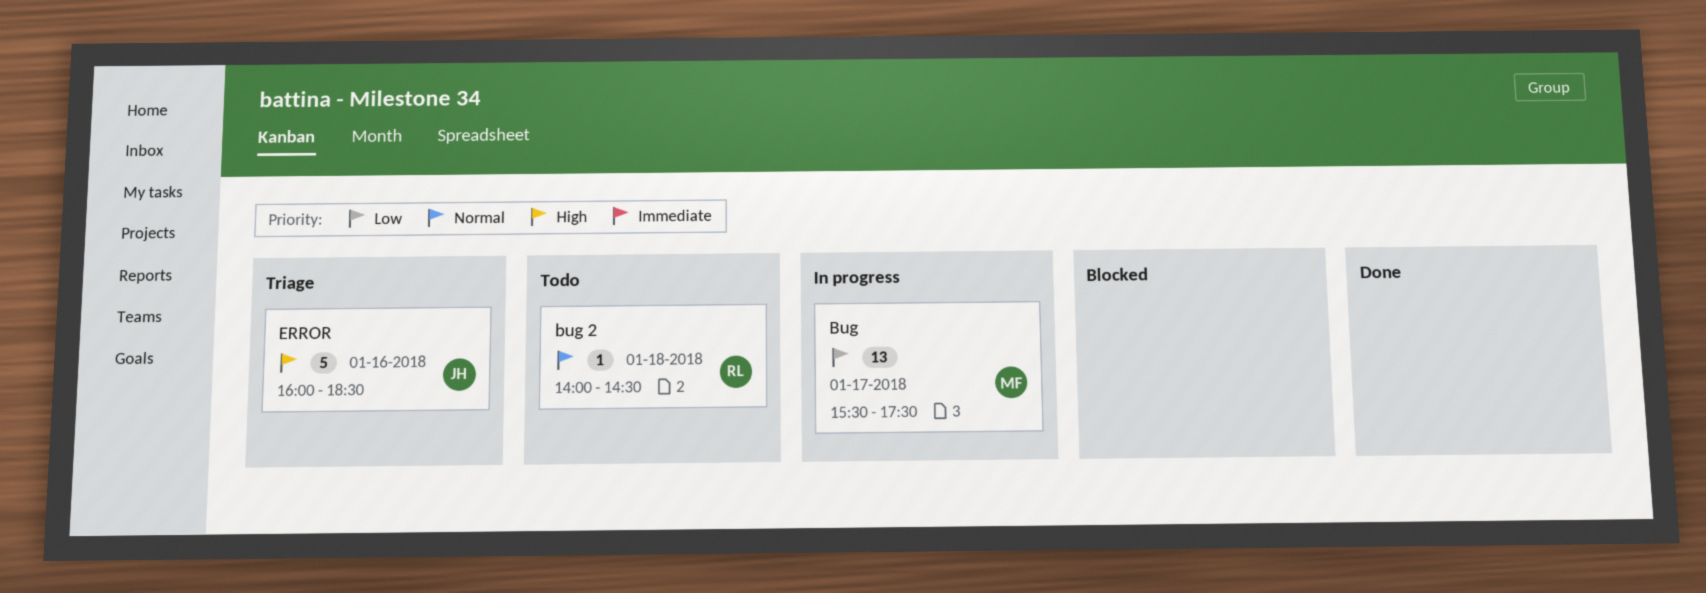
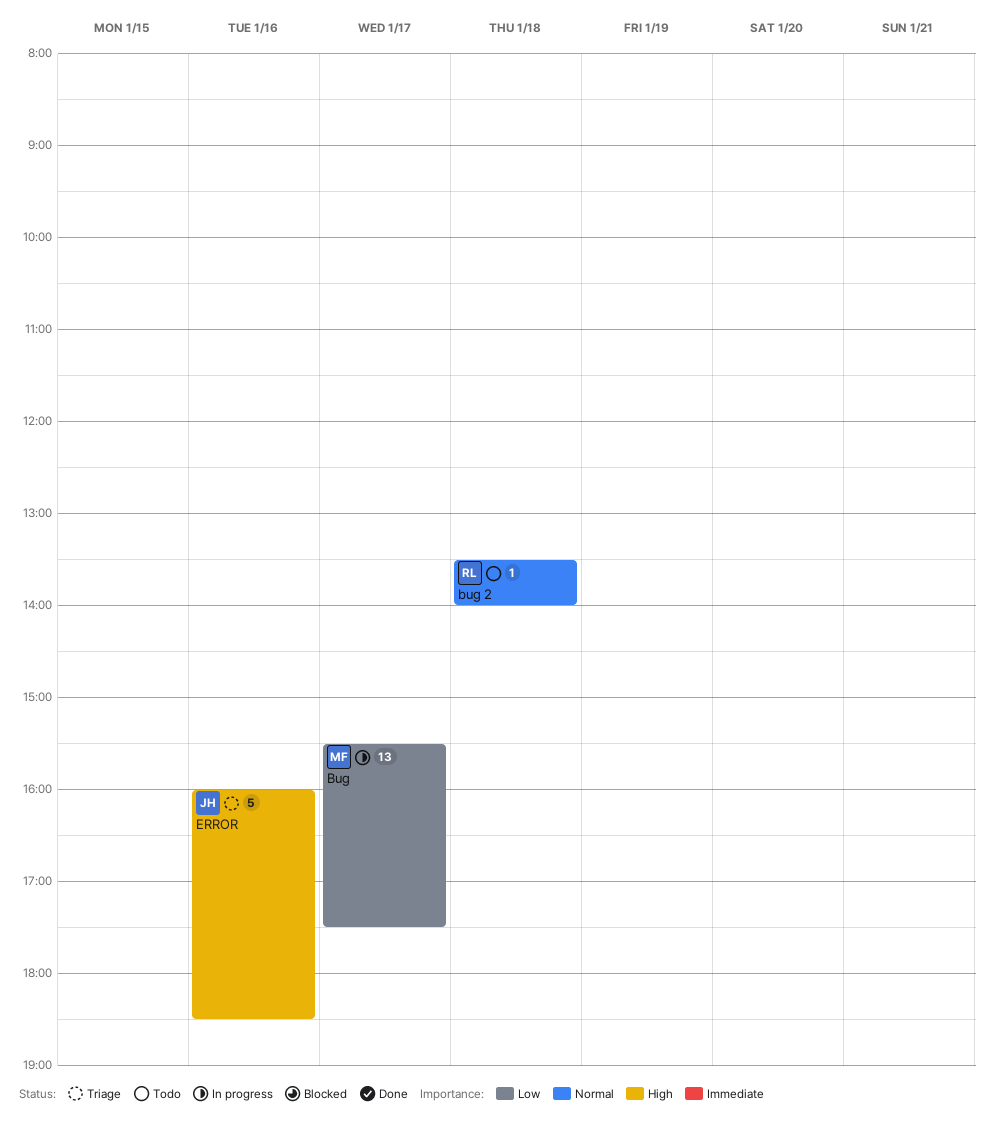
bug 2, begins: 14:00 -> 13:30
bug 2, ends: 14:30 -> 14:00

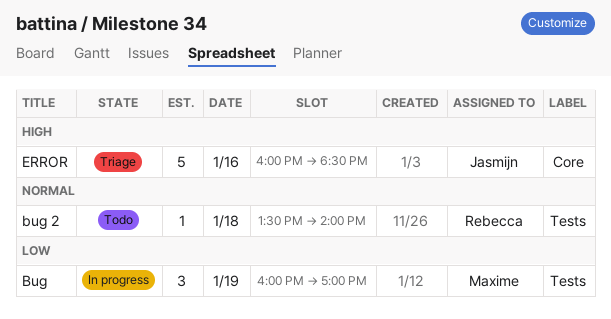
Bug, estimate: 13 -> 3
Bug, day: Jan 17 -> Jan 19
Bug, begins: 15:30 -> 16:00
Bug, ends: 17:30 -> 17:00

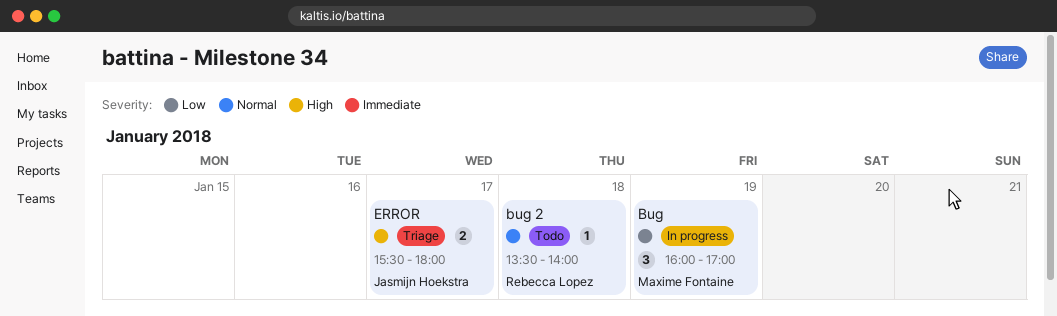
ERROR, estimate: 5 -> 2
ERROR, day: Jan 16 -> Jan 17
ERROR, begins: 16:00 -> 15:30
ERROR, ends: 18:30 -> 18:00

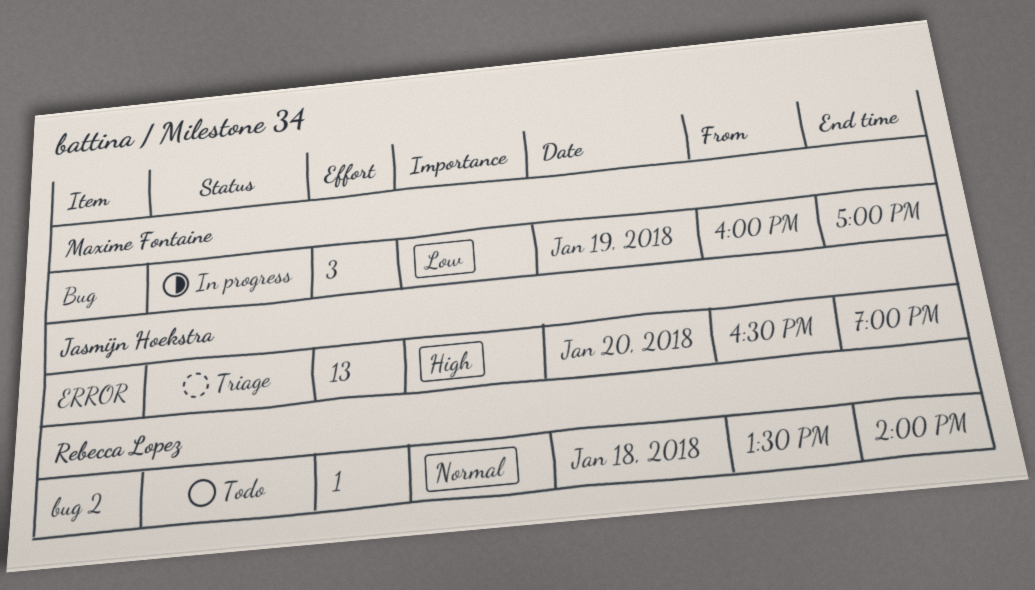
ERROR, estimate: 2 -> 13
ERROR, day: Jan 17 -> Jan 20
ERROR, begins: 15:30 -> 16:30
ERROR, ends: 18:00 -> 19:00

